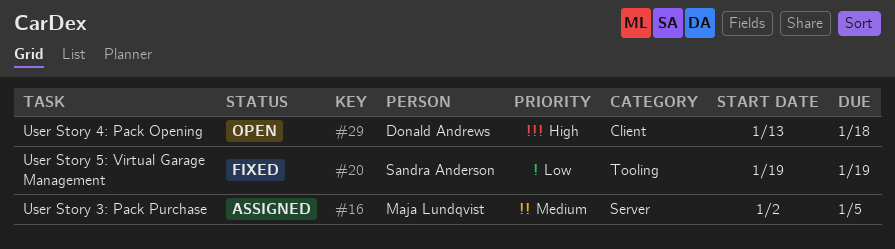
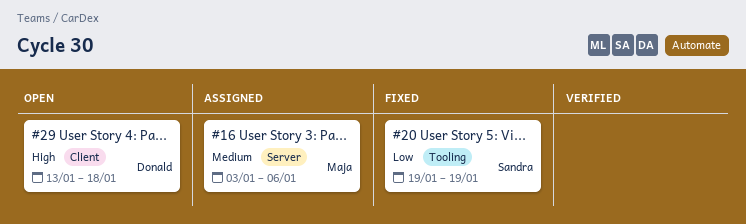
#16, start: Jan 2 -> Jan 3
#16, due: Jan 5 -> Jan 6

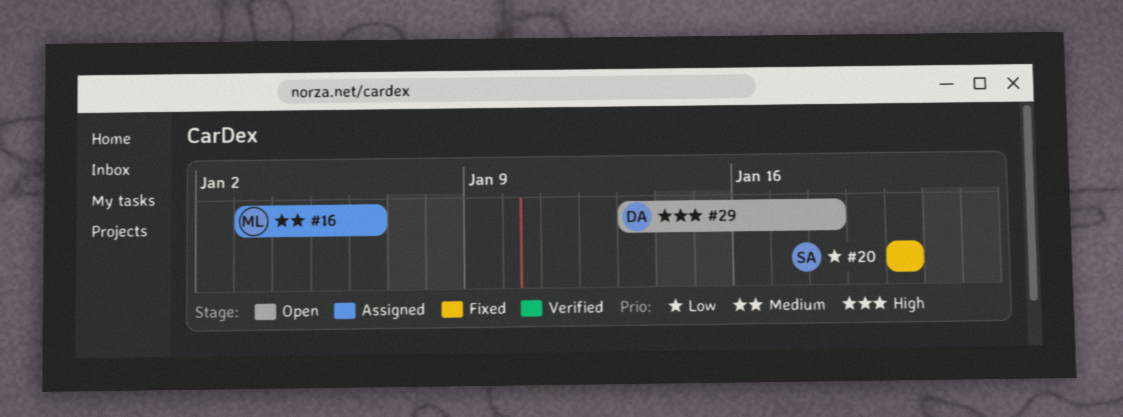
#20, start: Jan 19 -> Jan 20
#20, due: Jan 19 -> Jan 20

